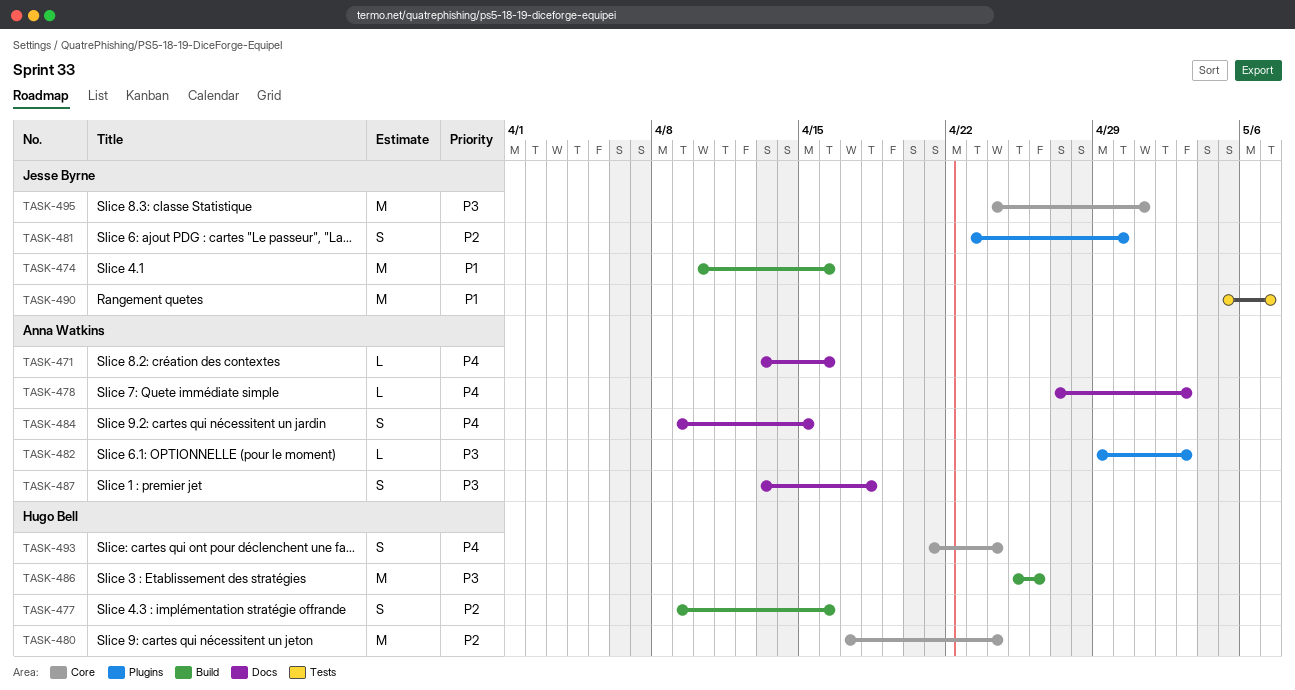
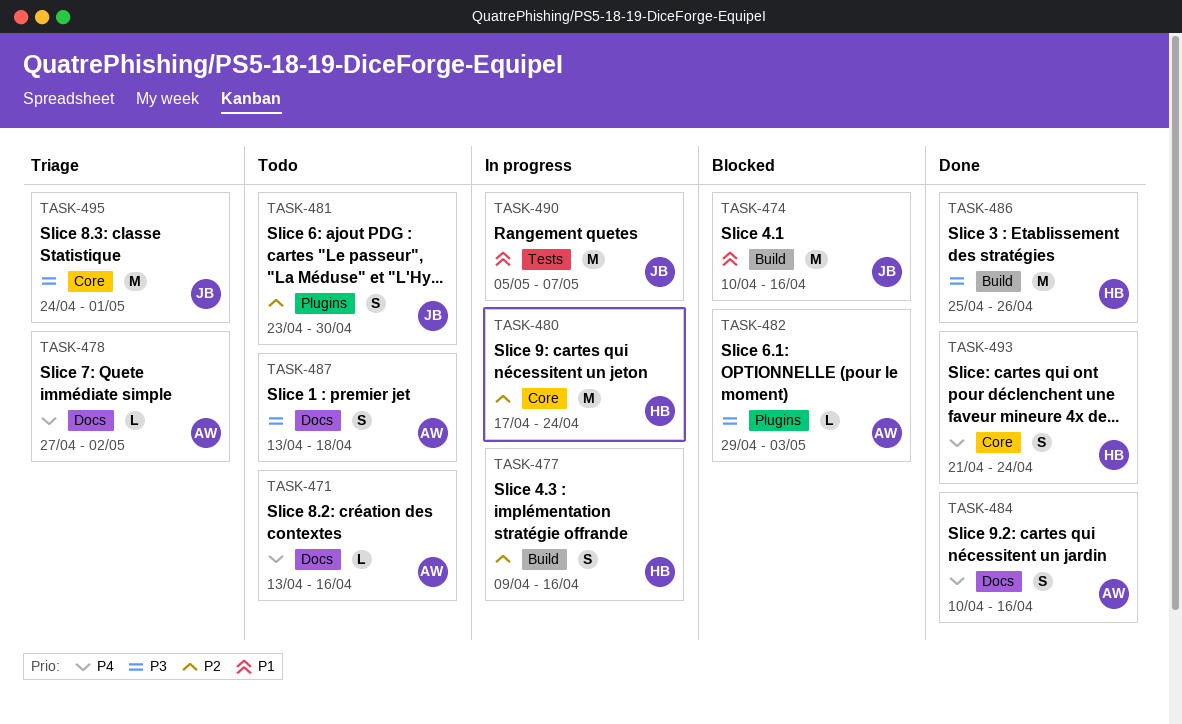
TASK-478, due: May 3 -> May 2
TASK-484, start: Apr 9 -> Apr 10
TASK-484, due: Apr 15 -> Apr 16

